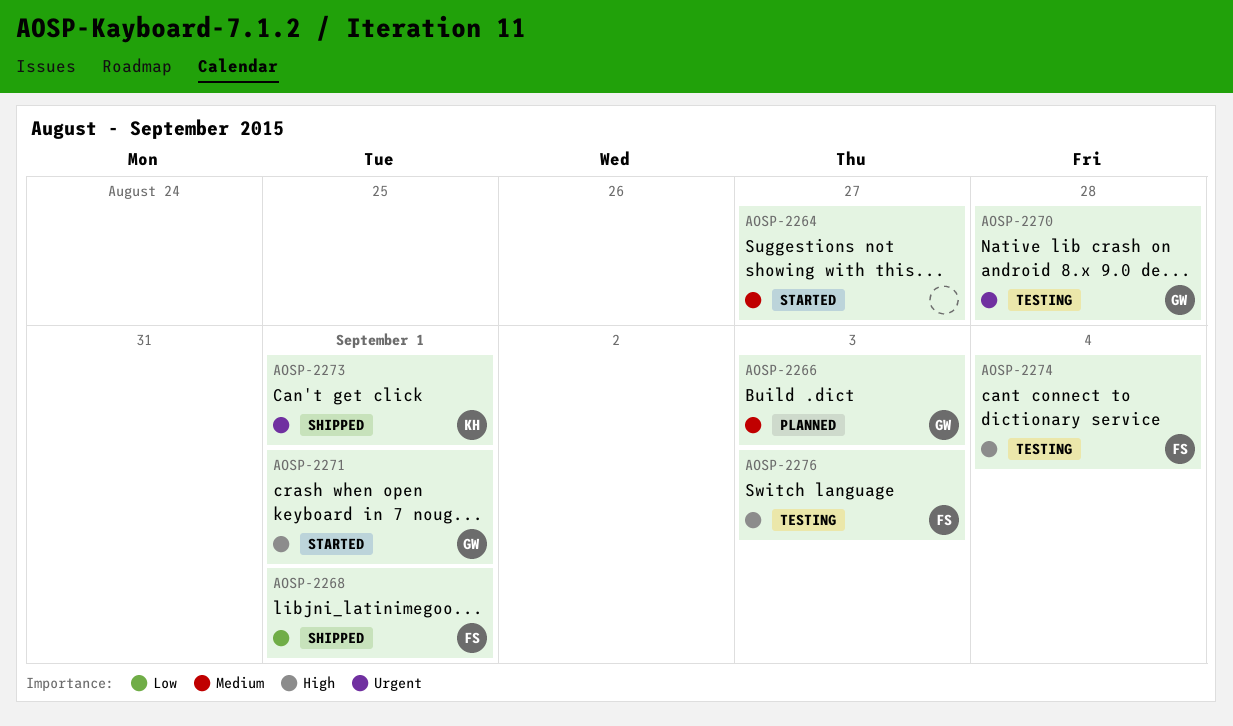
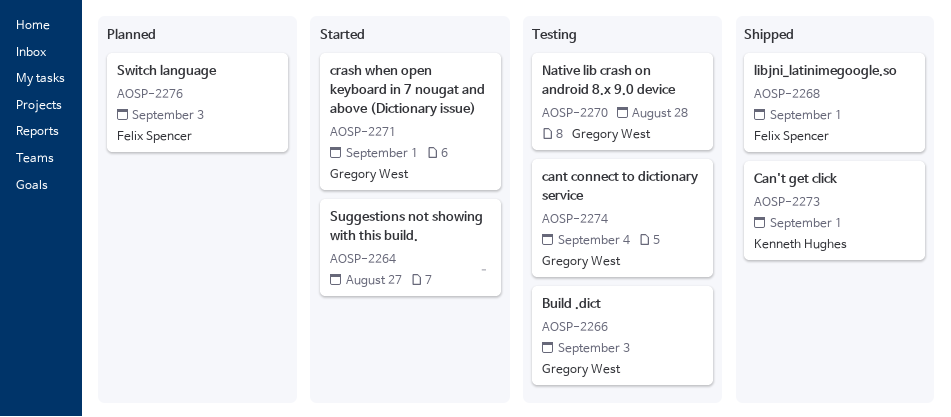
AOSP-2266, status: Planned -> Testing
AOSP-2274, owner: Felix Spencer -> Gregory West
AOSP-2276, status: Testing -> Planned

